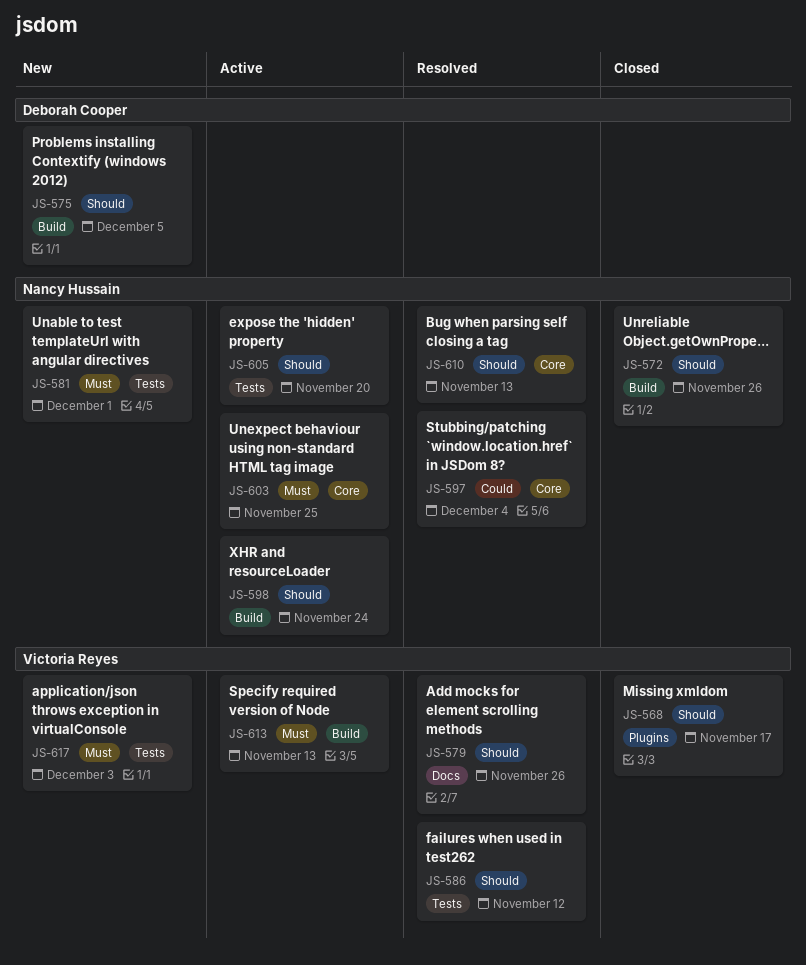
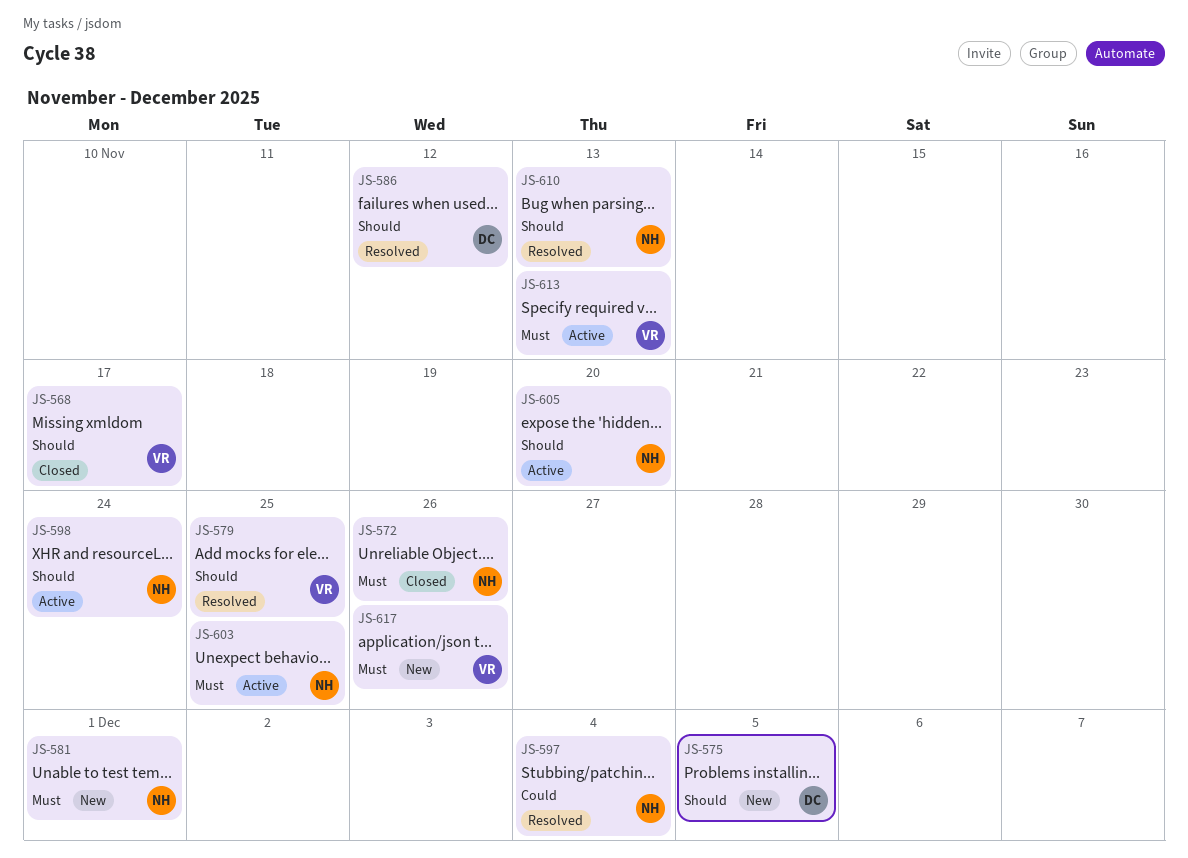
JS-572, priority: Should -> Must
JS-579, due: Nov 26 -> Nov 25
JS-586, owner: Victoria Reyes -> Deborah Cooper
JS-617, due: Dec 3 -> Nov 26

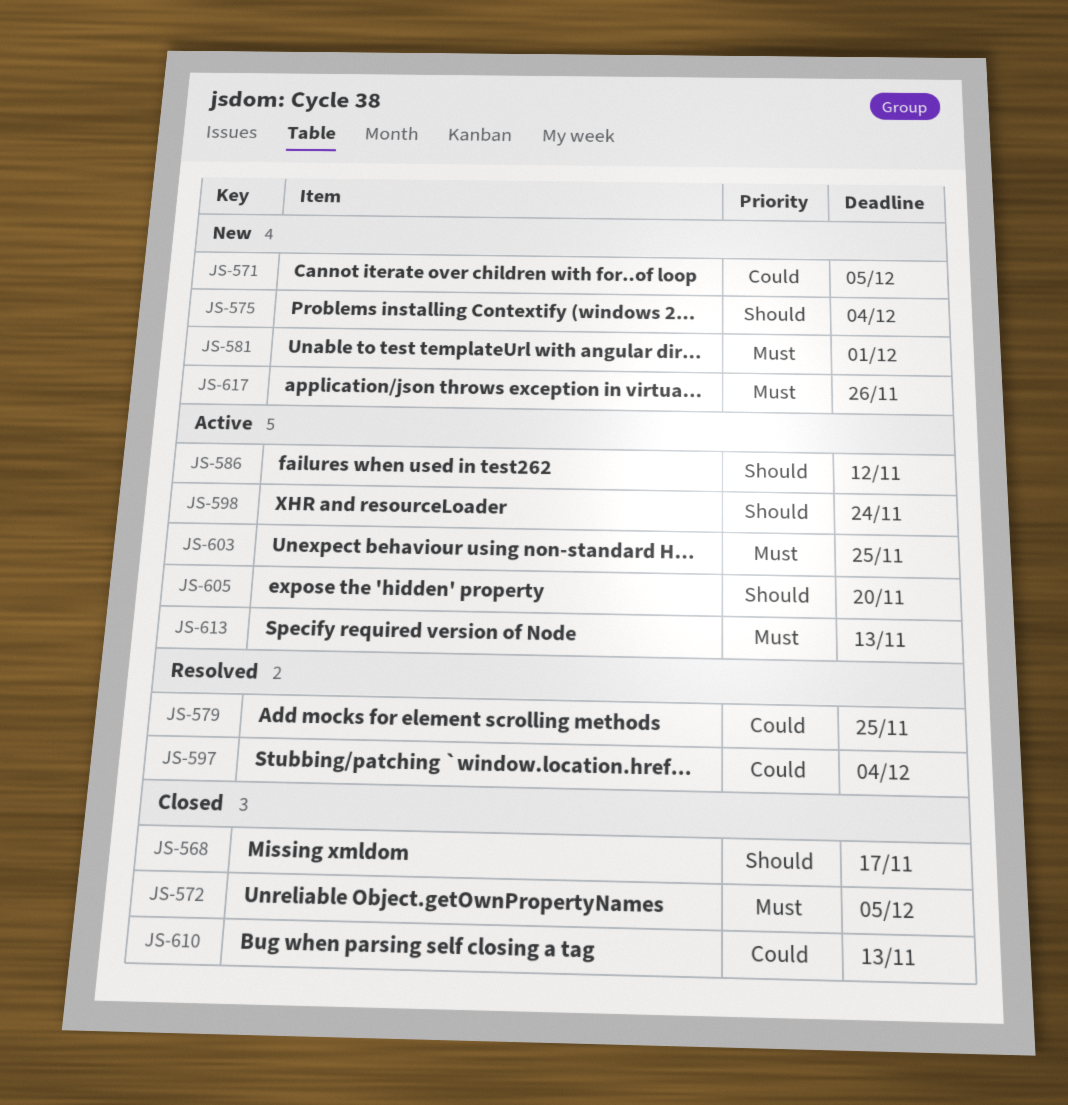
JS-571: none -> present
JS-572, due: Nov 26 -> Dec 5
JS-575, due: Dec 5 -> Dec 4
JS-579, priority: Should -> Could
JS-586, status: Resolved -> Active
JS-610, status: Resolved -> Closed
JS-610, priority: Should -> Could

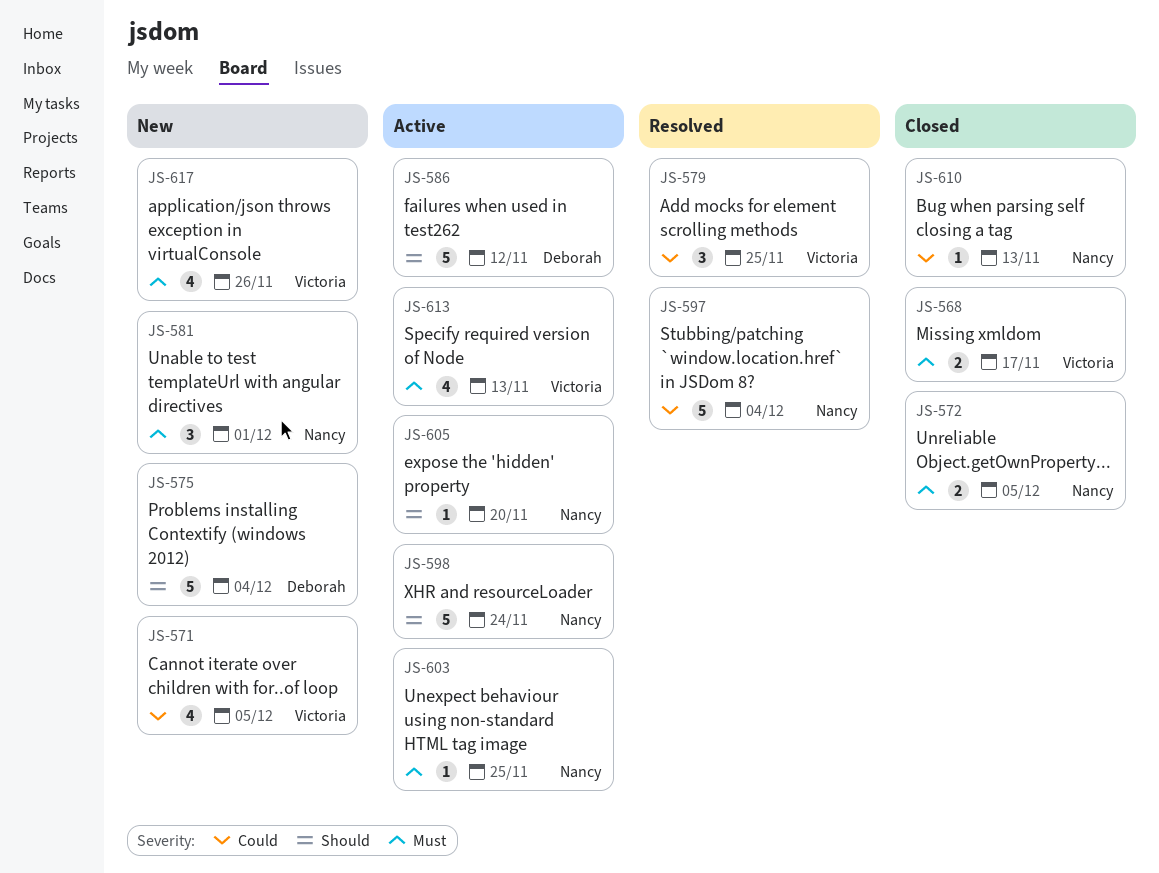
JS-568, priority: Should -> Must

